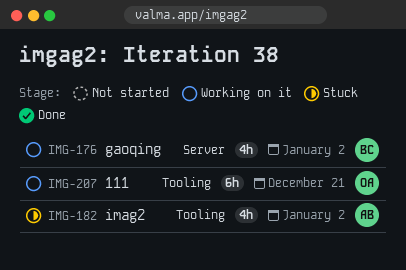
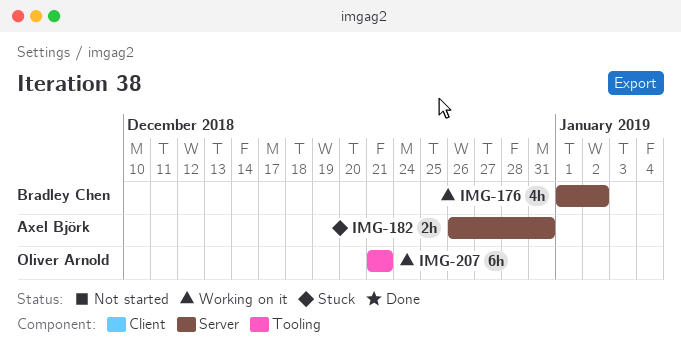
IMG-182, label: Tooling -> Server
IMG-182, estimate: 4h -> 2h
IMG-182, due: Jan 2 -> Dec 31

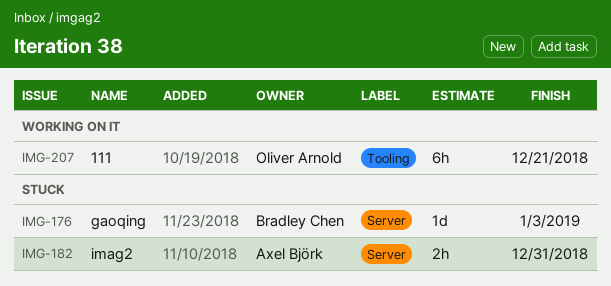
IMG-176, status: Working on it -> Stuck
IMG-176, estimate: 4h -> 1d
IMG-176, due: Jan 2 -> Jan 3

